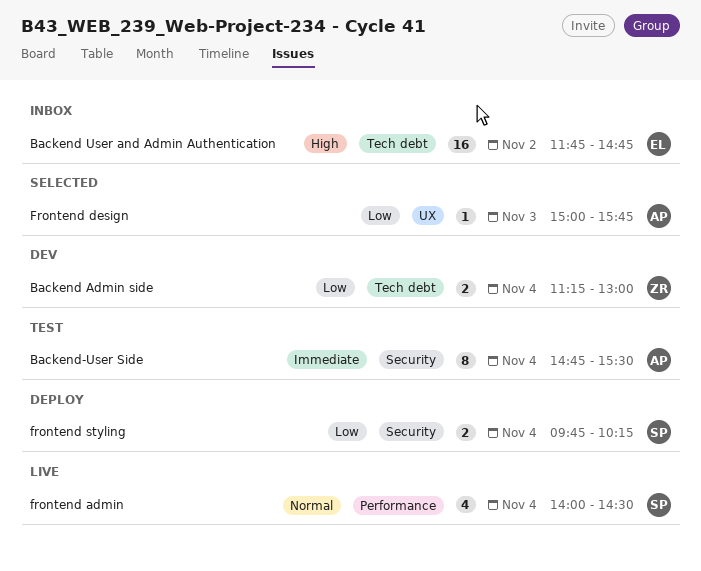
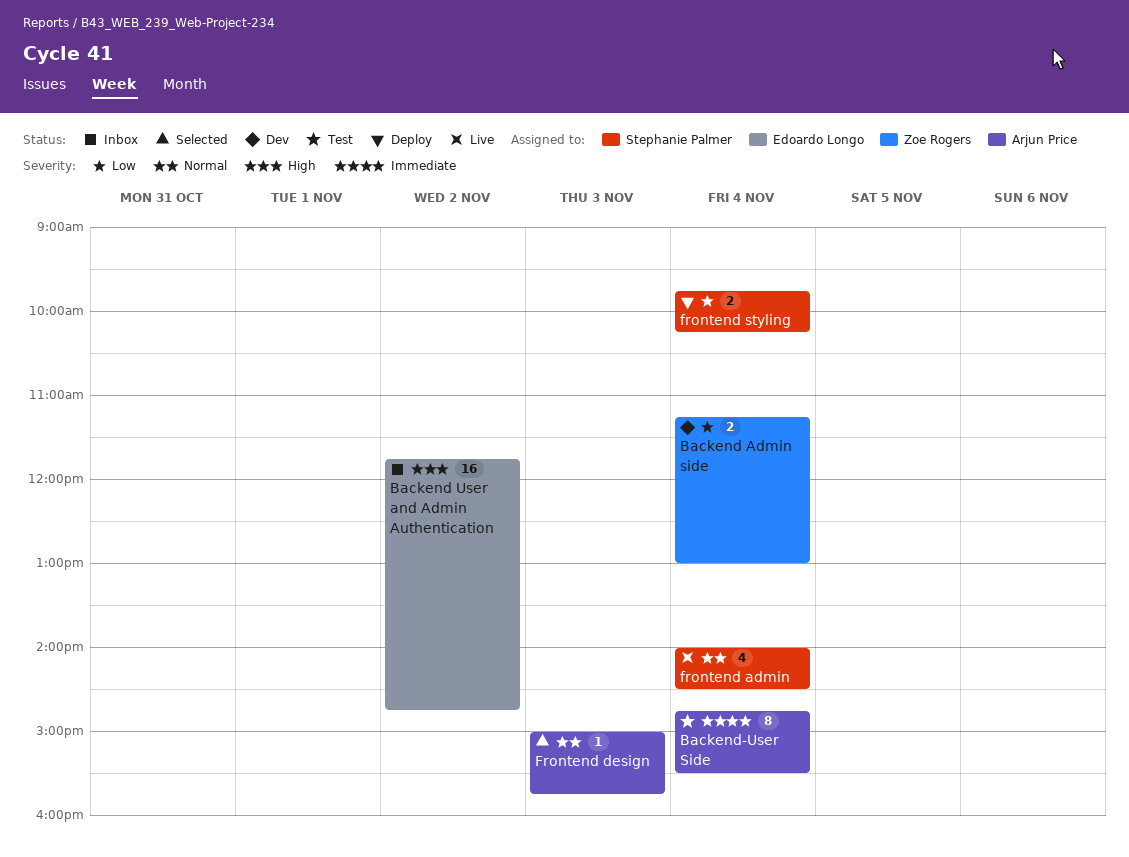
Frontend design, priority: Low -> Normal

